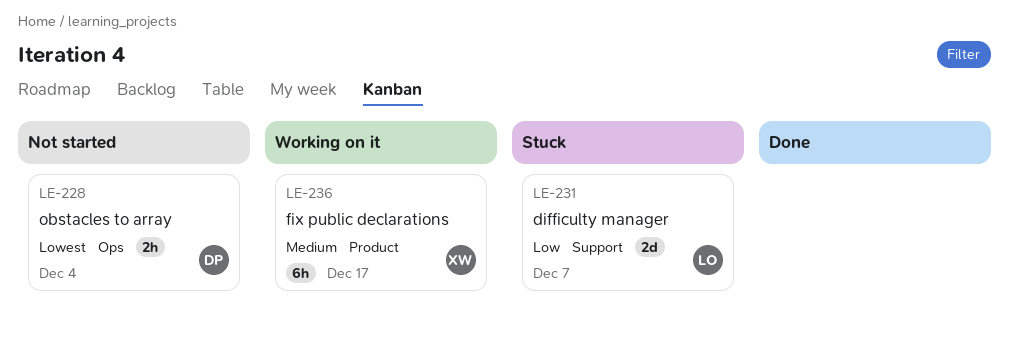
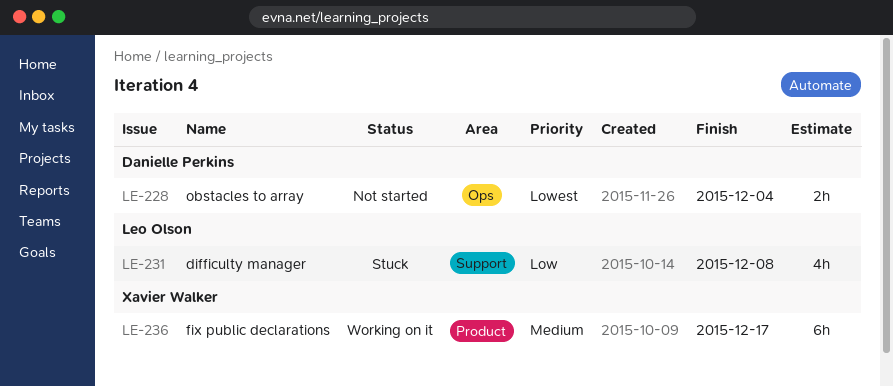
LE-231, estimate: 2d -> 4h
LE-231, due: Dec 7 -> Dec 8

